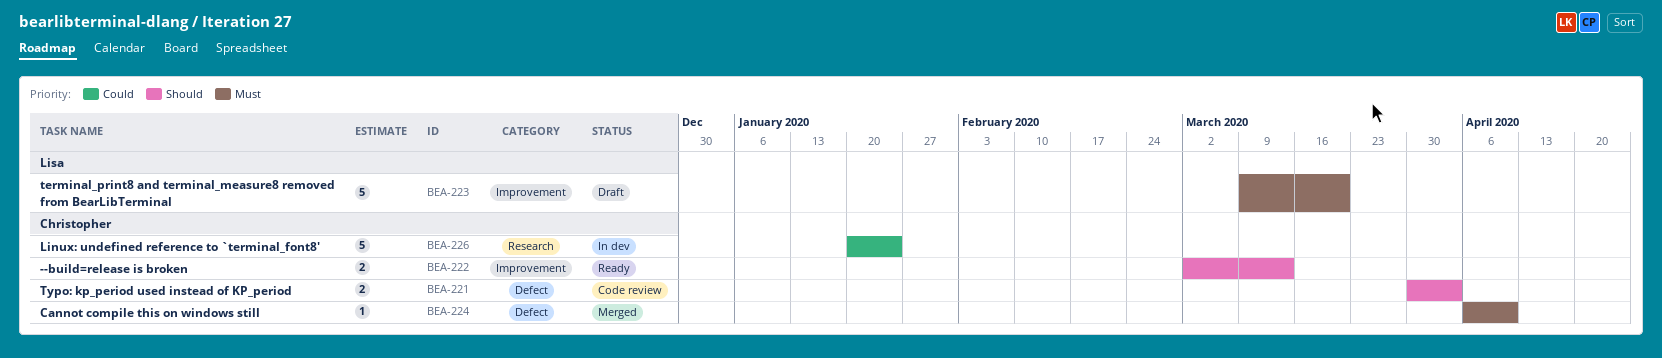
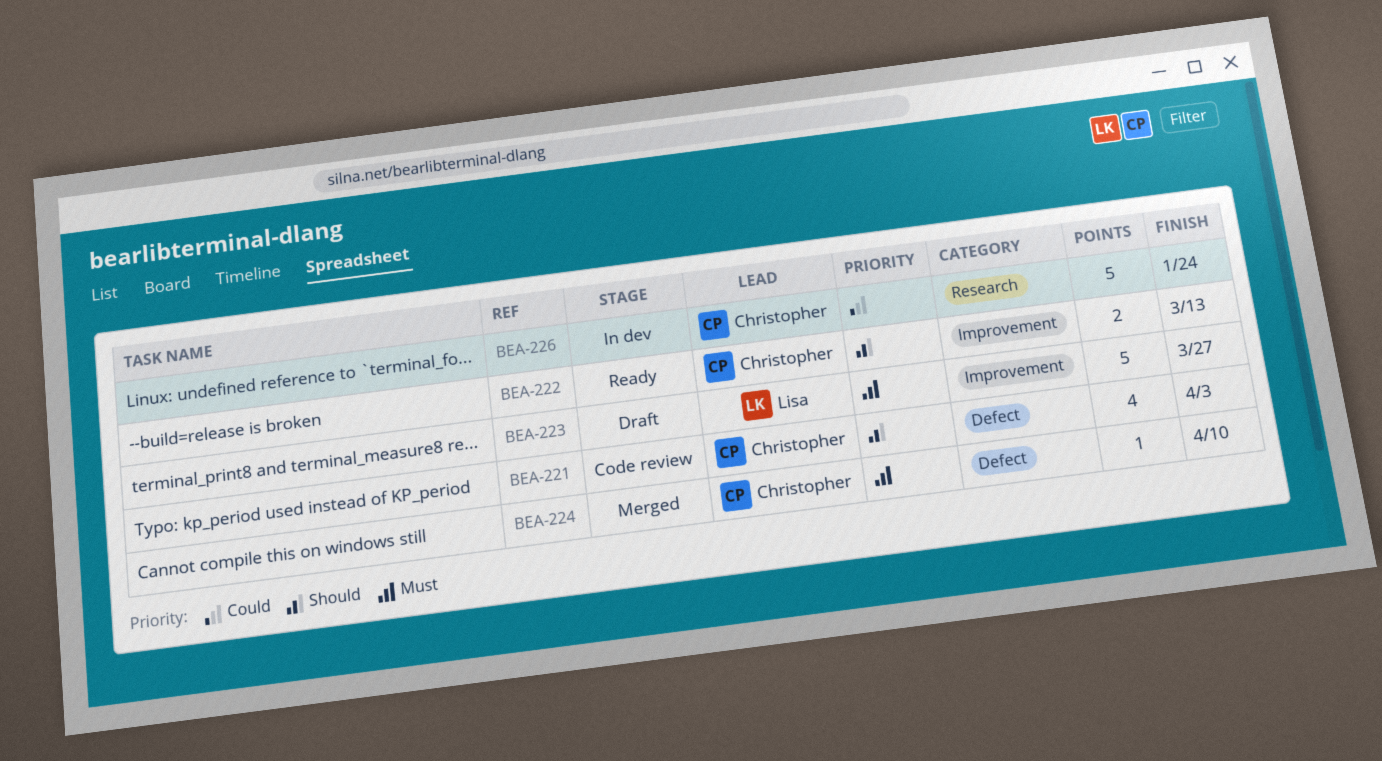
BEA-221, estimate: 2 -> 4
BEA-223, due: Mar 20 -> Mar 27

